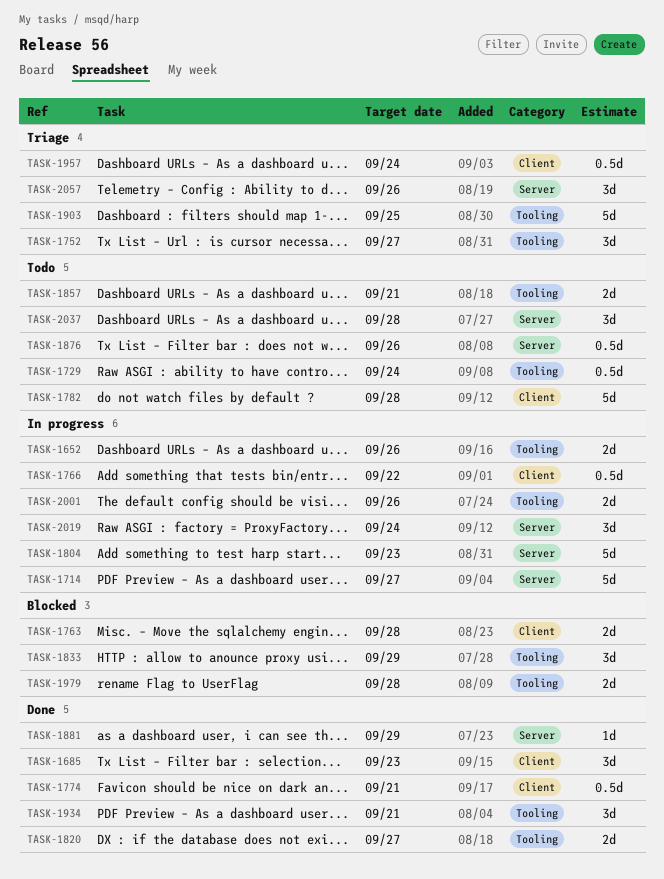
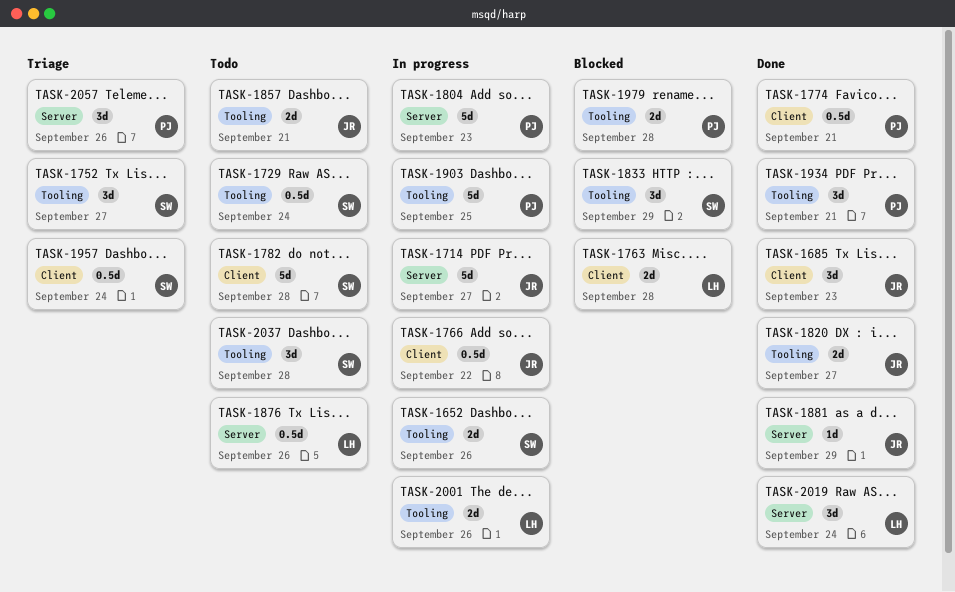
TASK-1903, status: Triage -> In progress
TASK-2019, status: In progress -> Done
TASK-2037, label: Server -> Tooling

